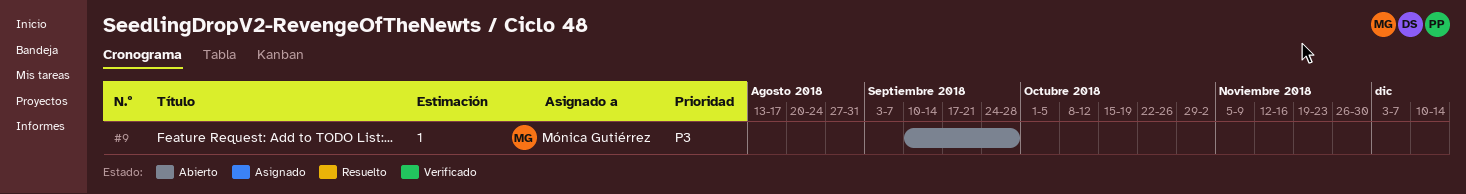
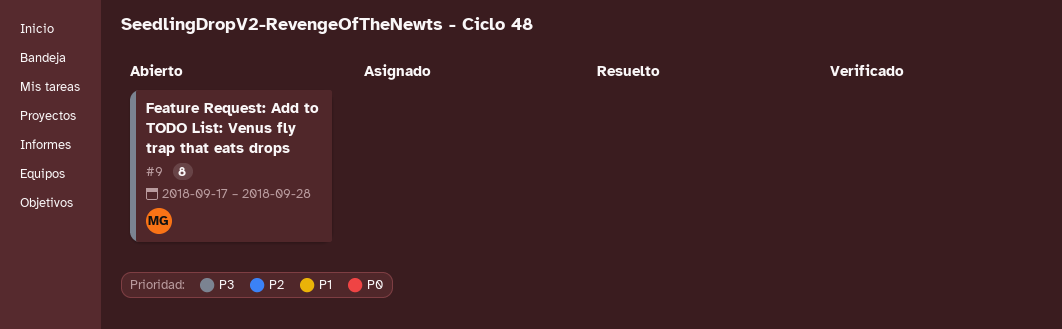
#9, estimate: 1 -> 8
#9, start: Sep 10 -> Sep 17

